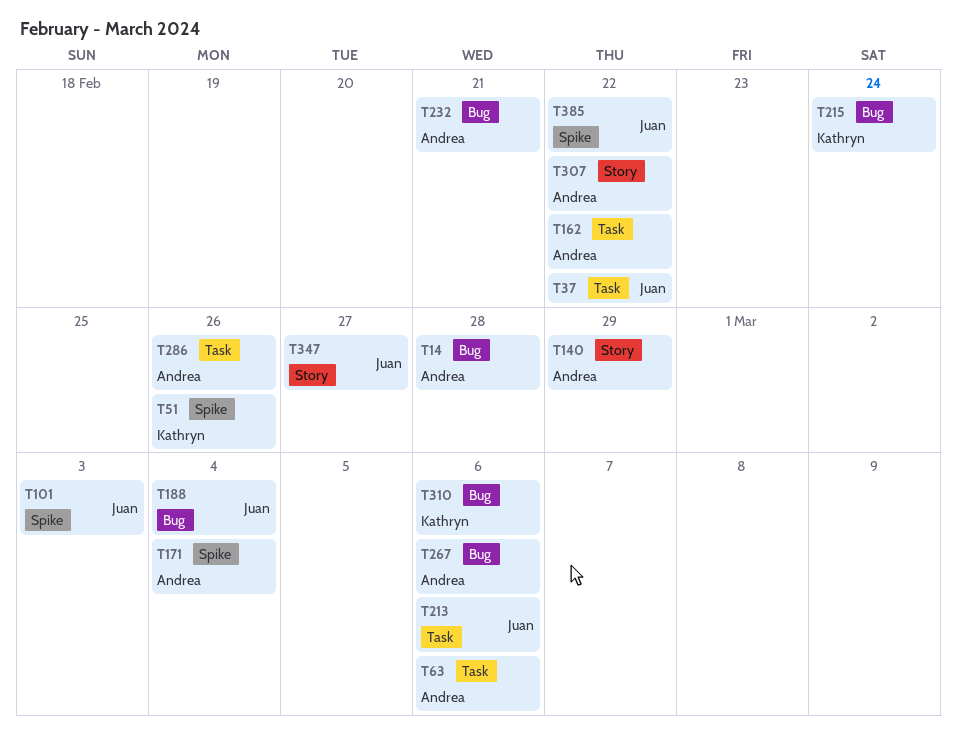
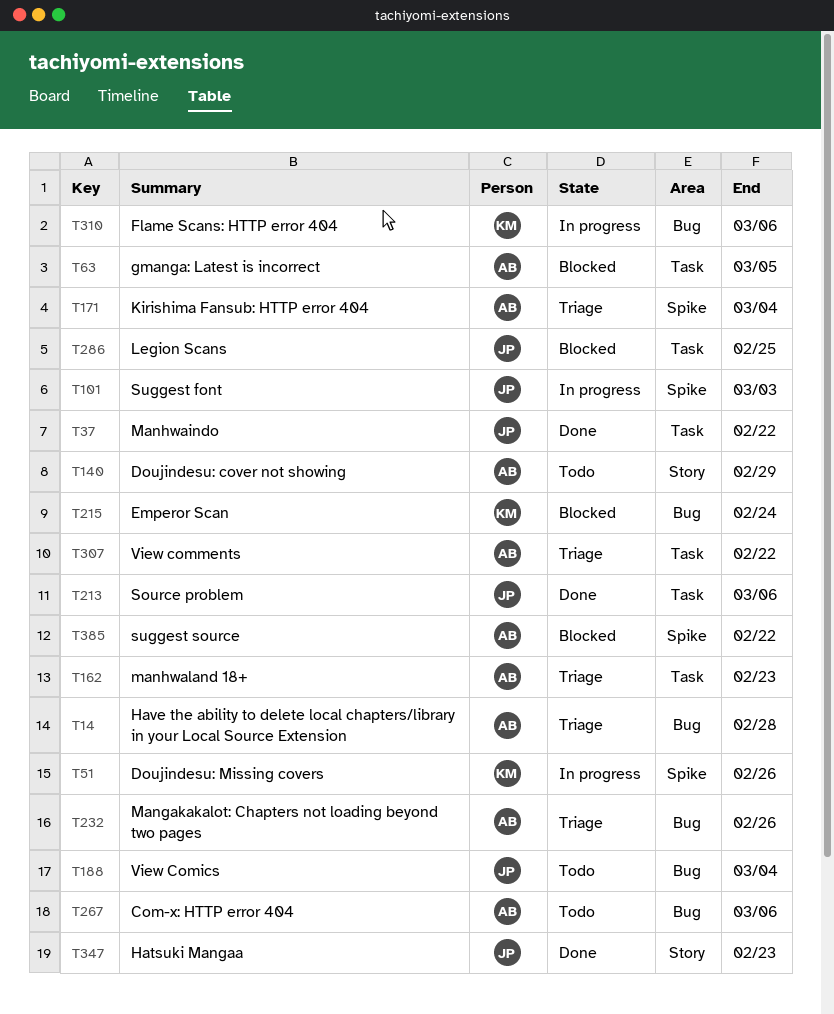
T63, due: Mar 6 -> Mar 5
T162, due: Feb 22 -> Feb 23
T232, due: Feb 21 -> Feb 26
T286, owner: Andrea -> Juan
T286, due: Feb 26 -> Feb 25
T307, label: Story -> Task
T347, due: Feb 27 -> Feb 23
T385, owner: Juan -> Andrea

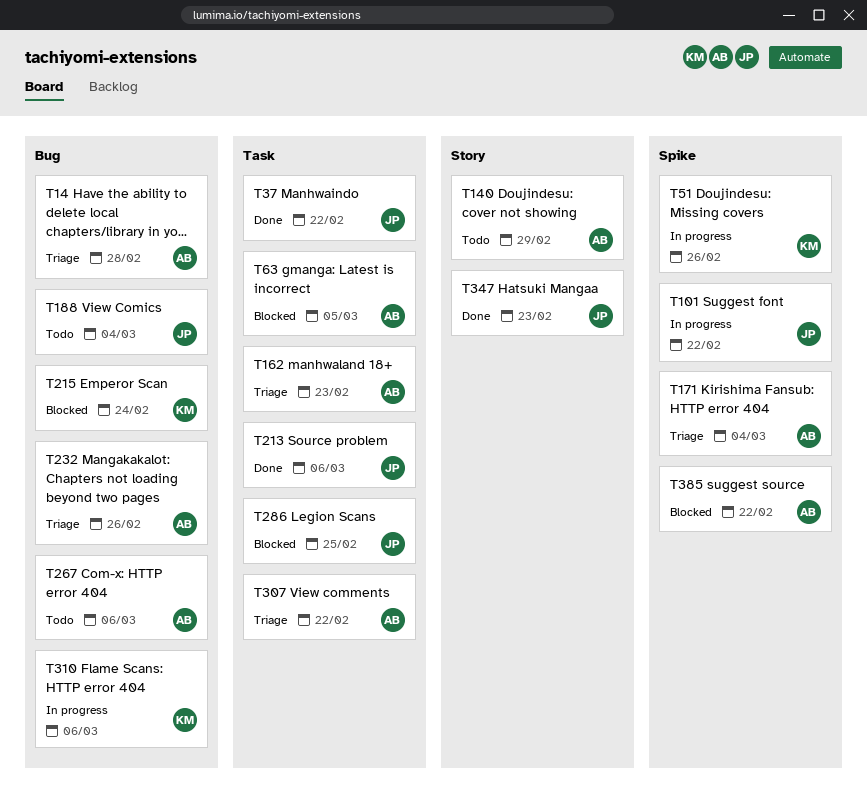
T101, due: Mar 3 -> Feb 22

